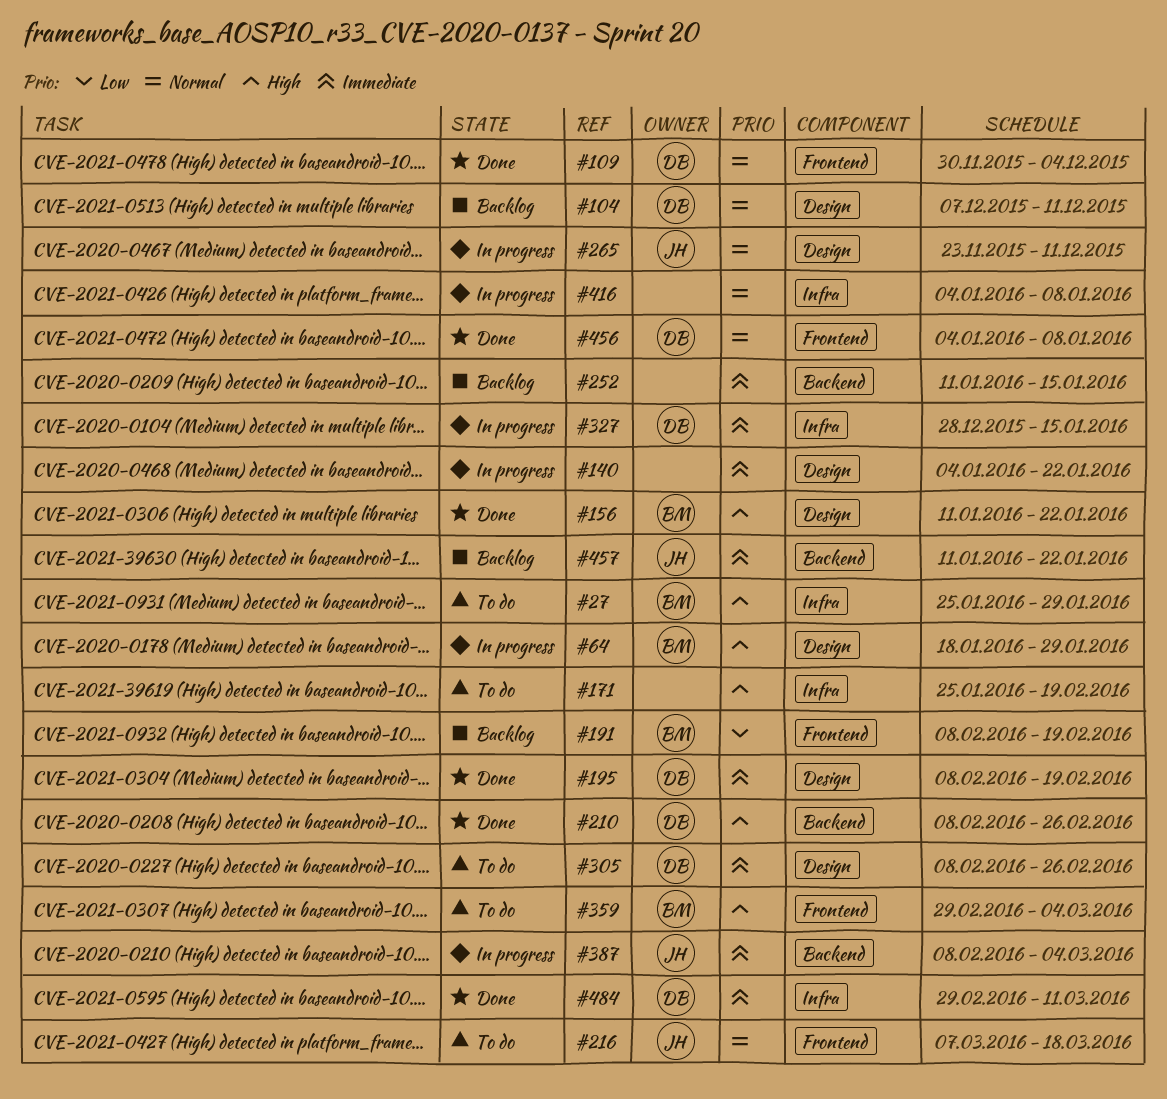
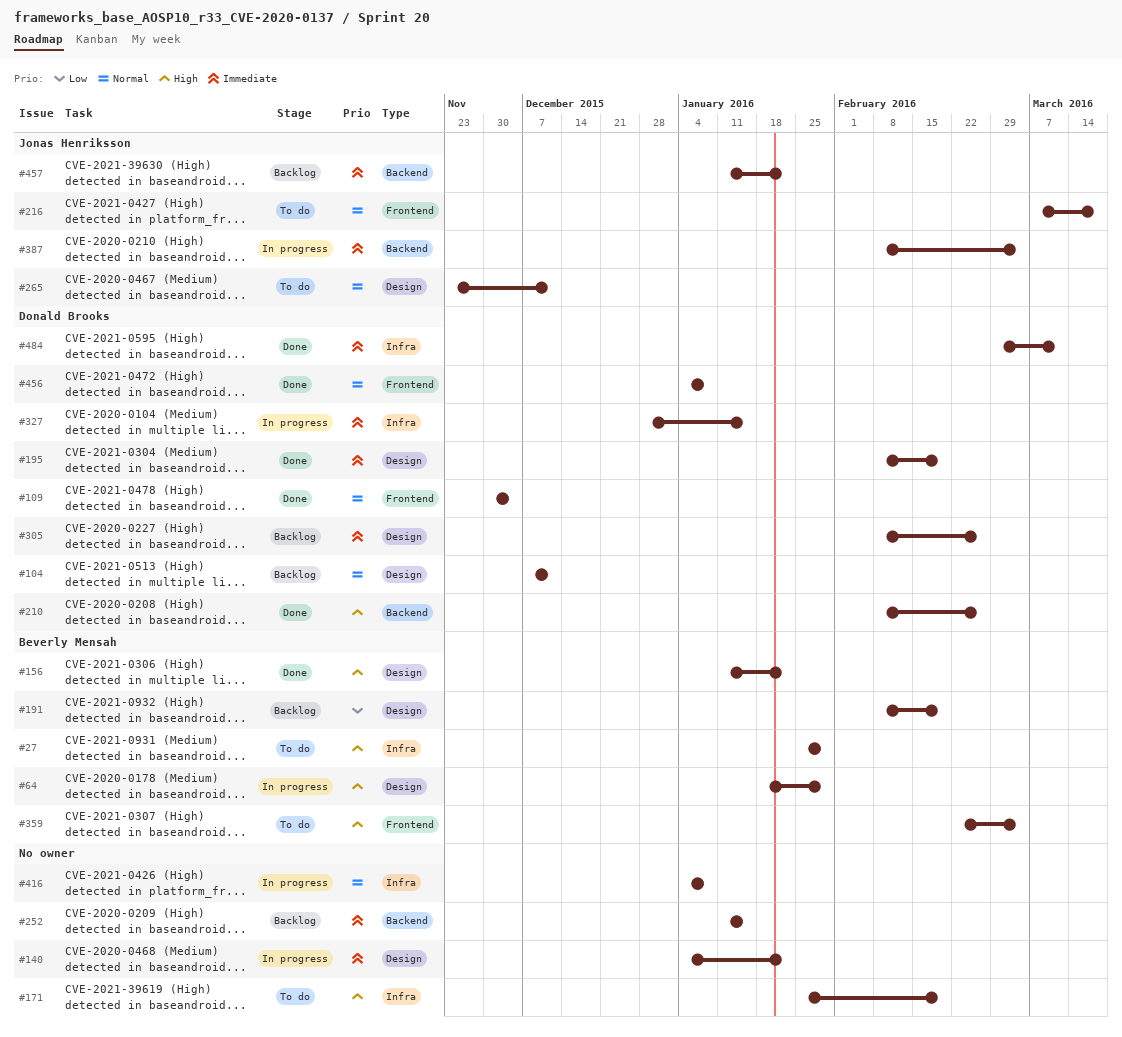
#191, label: Frontend -> Design
#265, status: In progress -> To do
#305, status: To do -> Backlog
#359, start: Feb 29 -> Feb 22

